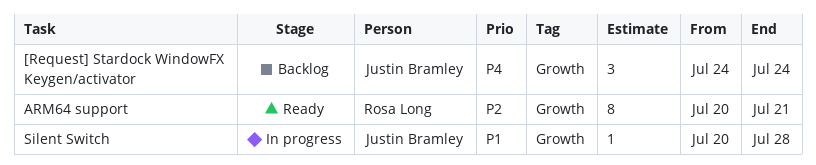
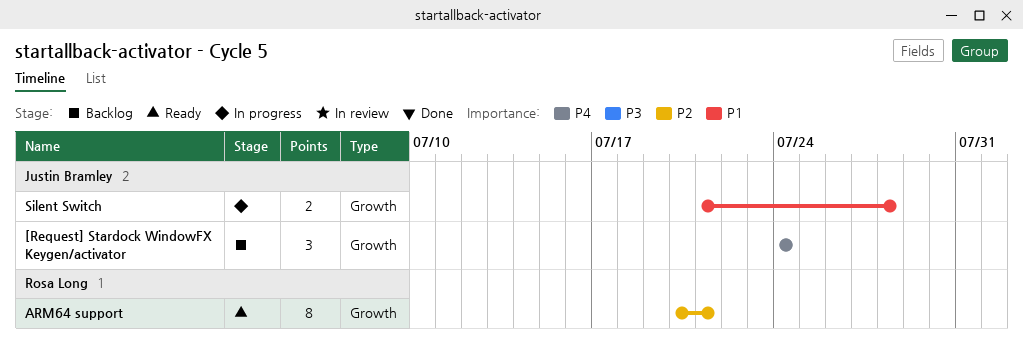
Silent Switch, estimate: 1 -> 2
Silent Switch, start: Jul 20 -> Jul 21

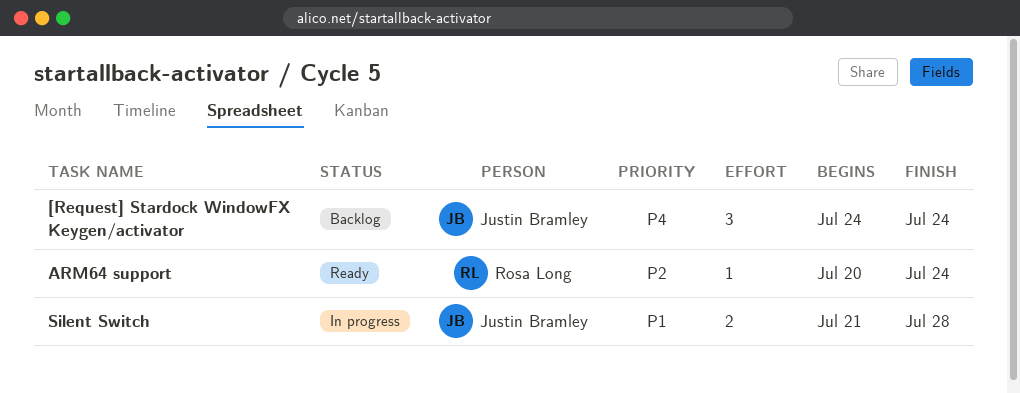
ARM64 support, estimate: 8 -> 1
ARM64 support, due: Jul 21 -> Jul 24

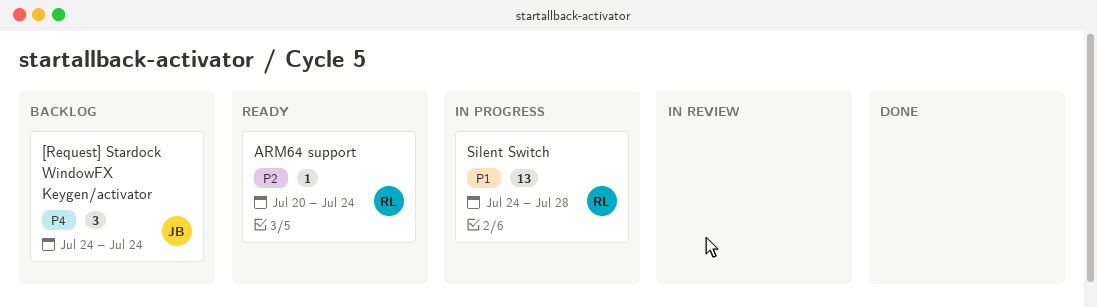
Silent Switch, owner: Justin Bramley -> Rosa Long
Silent Switch, estimate: 2 -> 13
Silent Switch, start: Jul 21 -> Jul 24

